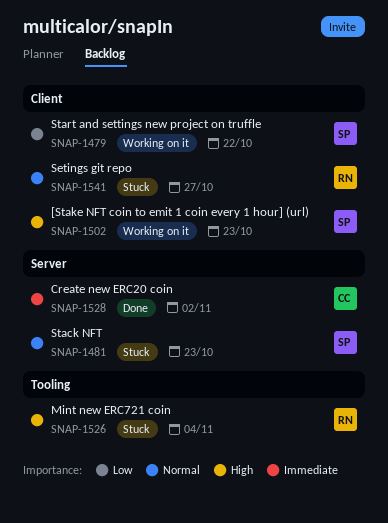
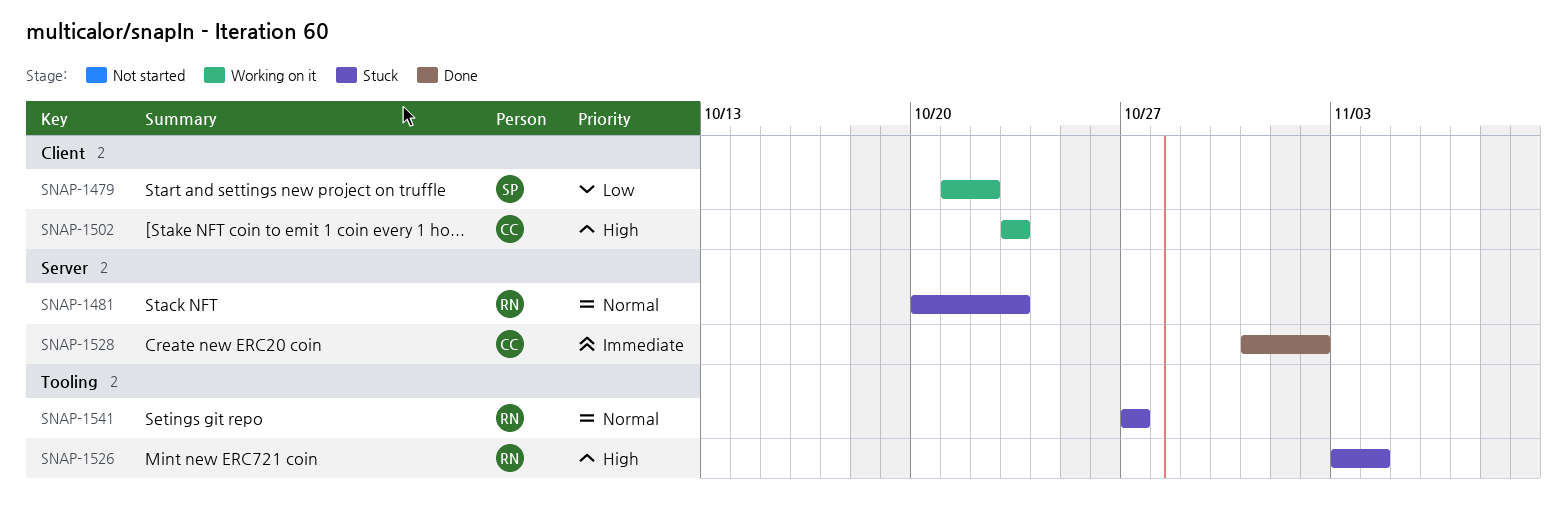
SNAP-1481, owner: SP -> RN
SNAP-1502, owner: SP -> CC
SNAP-1541, label: Client -> Tooling

